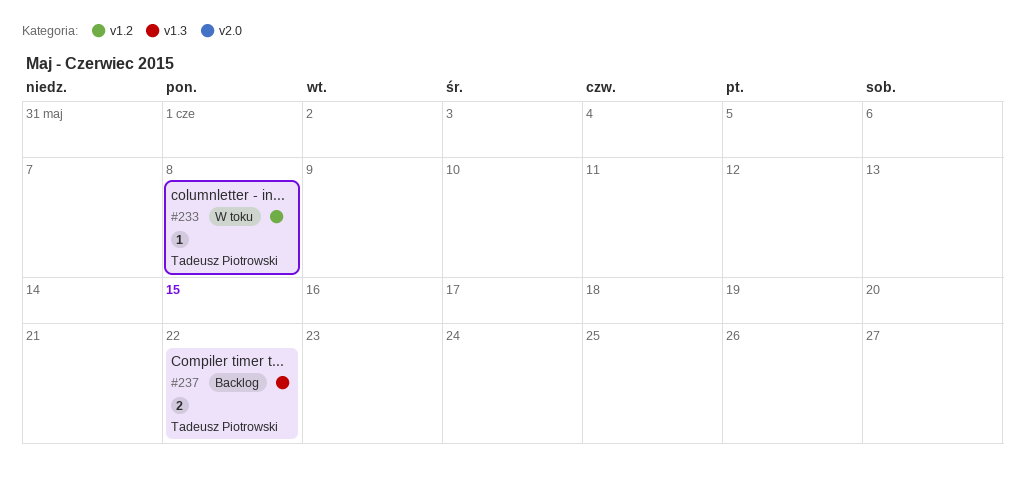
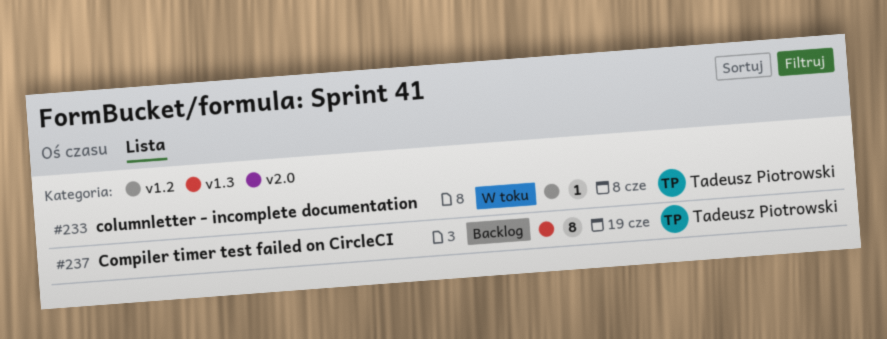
#237, estimate: 2 -> 8
#237, due: Jun 22 -> Jun 19

